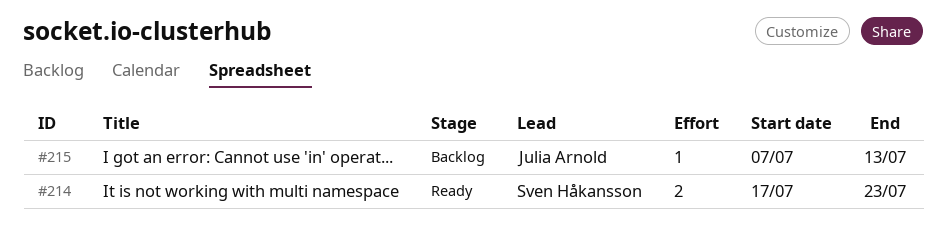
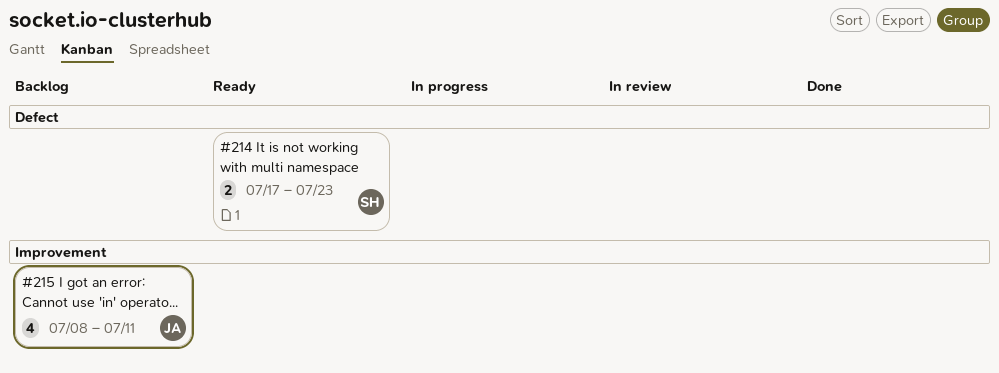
#215, estimate: 1 -> 4
#215, start: Jul 7 -> Jul 8
#215, due: Jul 13 -> Jul 11

